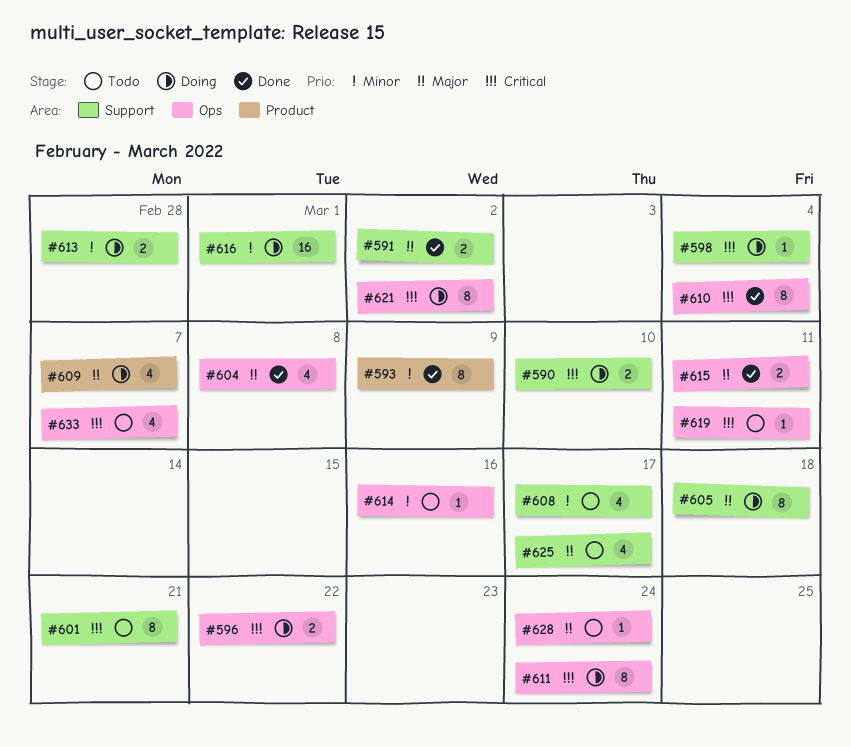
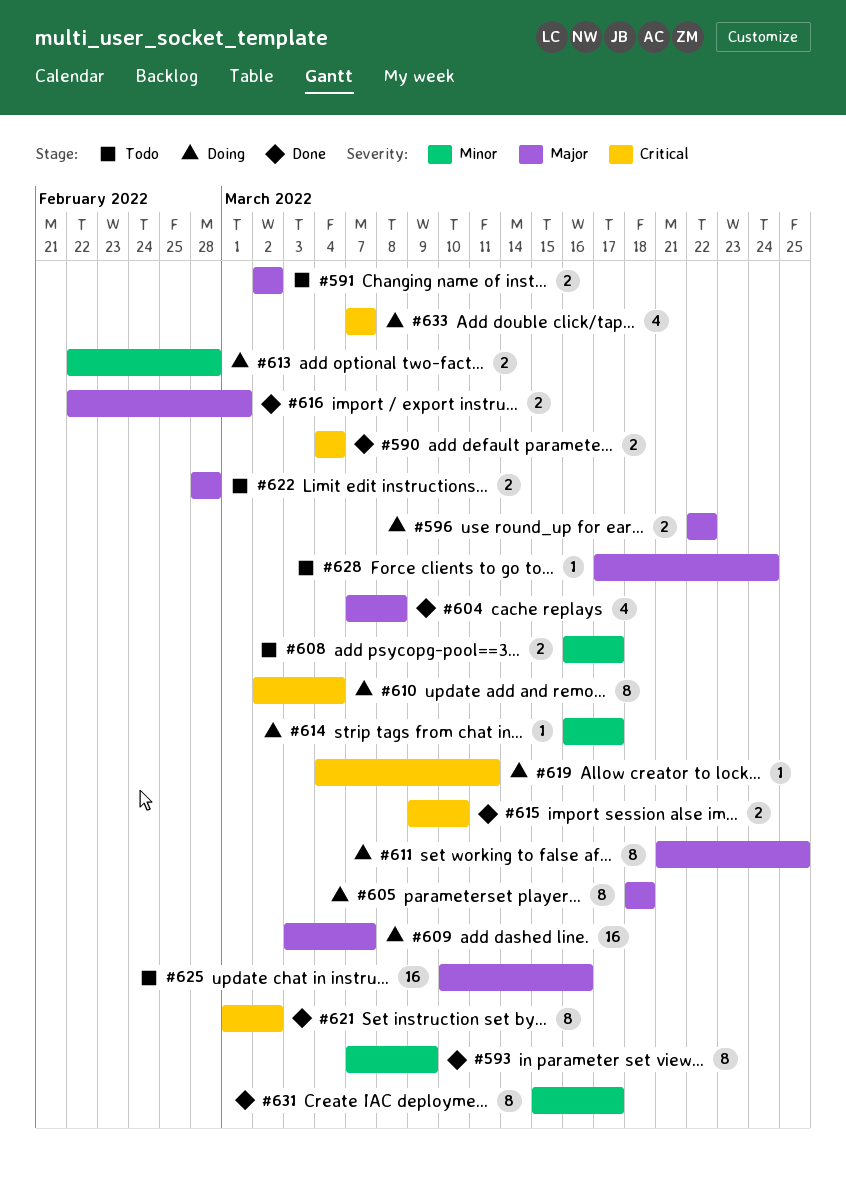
#590, status: Doing -> Done
#590, due: Mar 10 -> Mar 4
#591, status: Done -> Todo
#596, priority: Critical -> Major
#598: present -> none
#601: present -> none
#608, estimate: 4 -> 2
#609, estimate: 4 -> 16
#610, status: Done -> Doing
#611, priority: Critical -> Major
#611, due: Mar 24 -> Mar 25
#614, status: Todo -> Doing
#614, due: Mar 16 -> Mar 17
#615, priority: Major -> Critical
#615, due: Mar 11 -> Mar 10
#616, status: Doing -> Done
#616, priority: Minor -> Major
#616, estimate: 16 -> 2
#619, status: Todo -> Doing
#621, status: Doing -> Done
#622: none -> present
#625, estimate: 4 -> 16
#625, due: Mar 17 -> Mar 16
#631: none -> present
#633, status: Todo -> Doing

